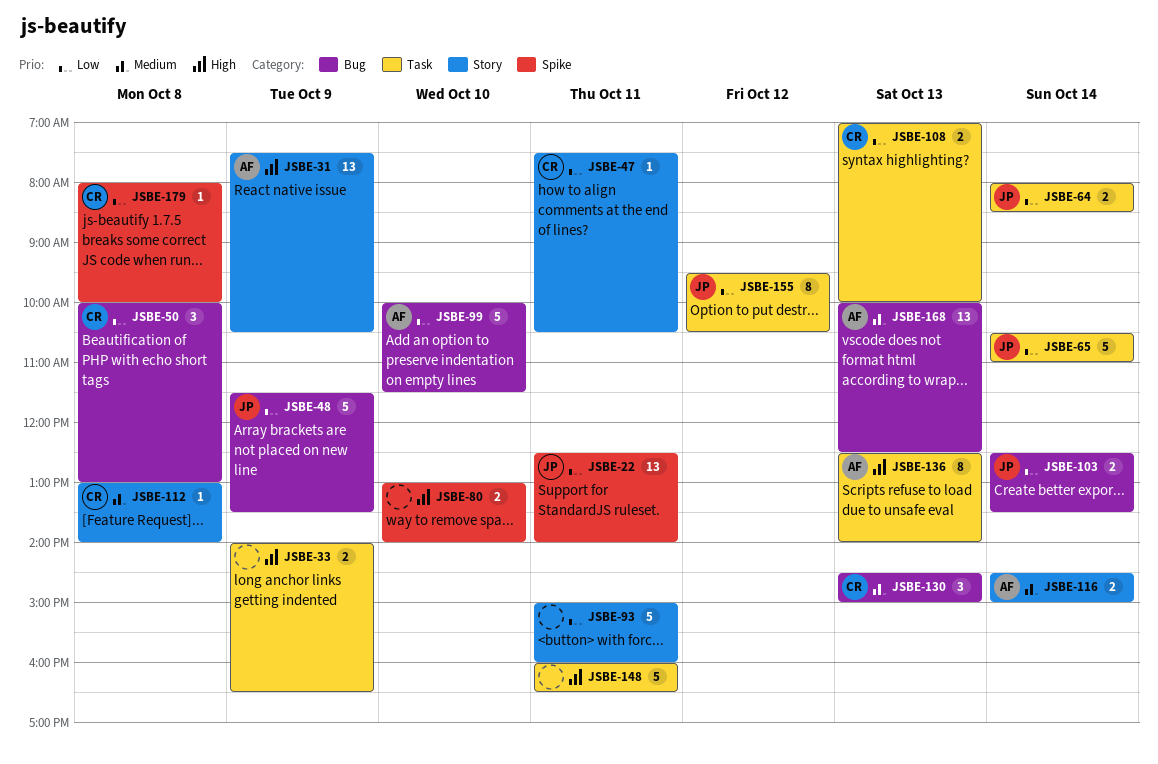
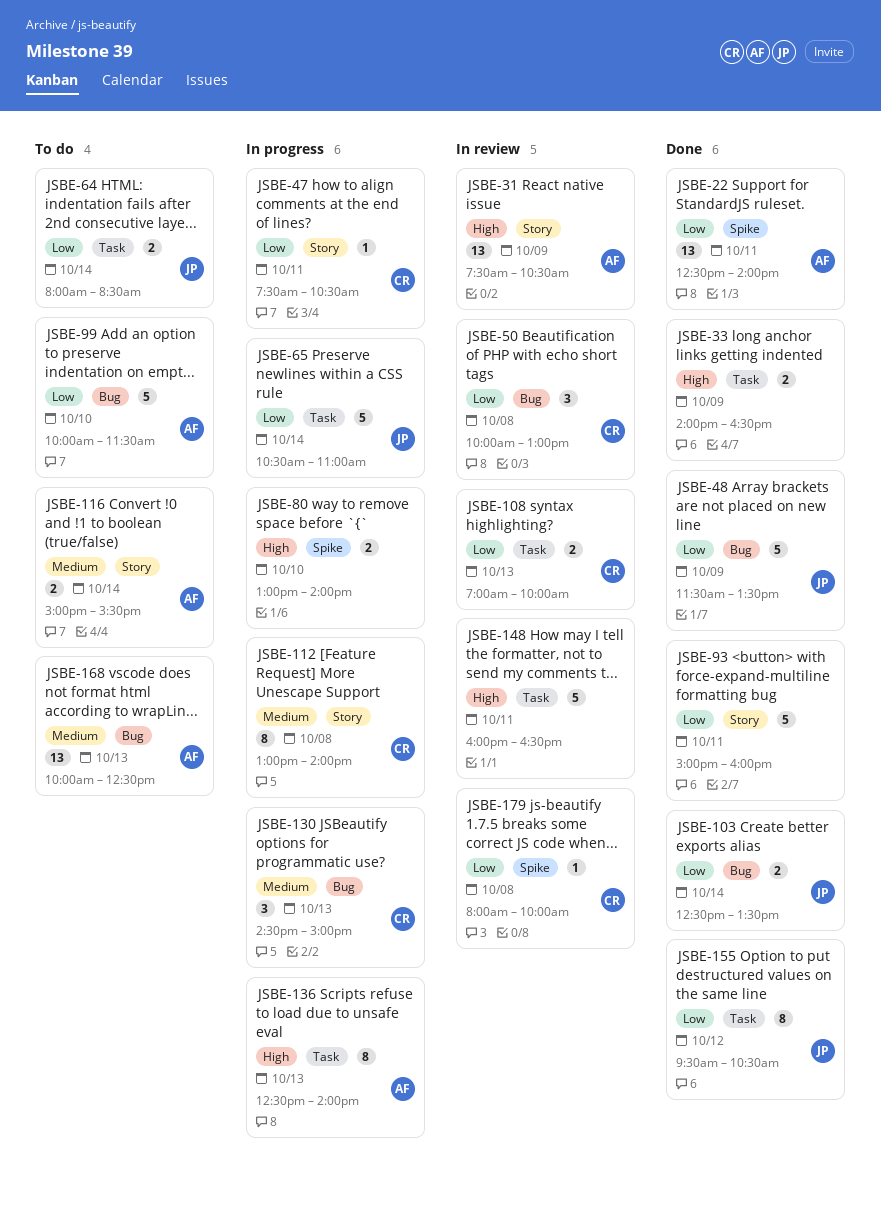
JSBE-22, owner: JP -> AF
JSBE-112, estimate: 1 -> 8
JSBE-116, begins: 14:30 -> 15:00
JSBE-116, ends: 15:00 -> 15:30

